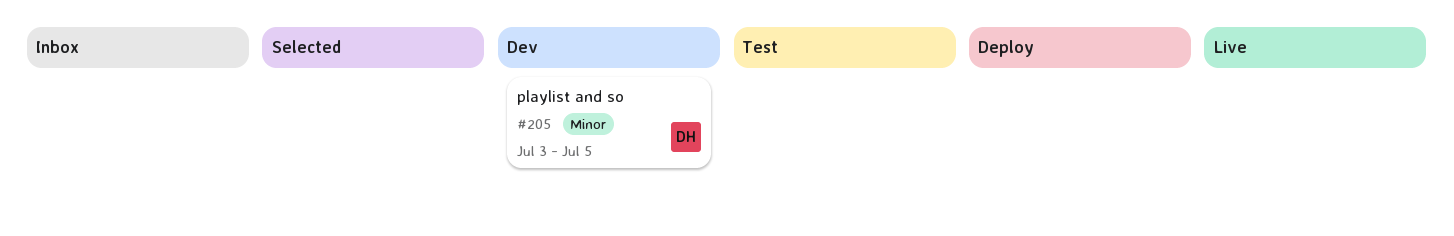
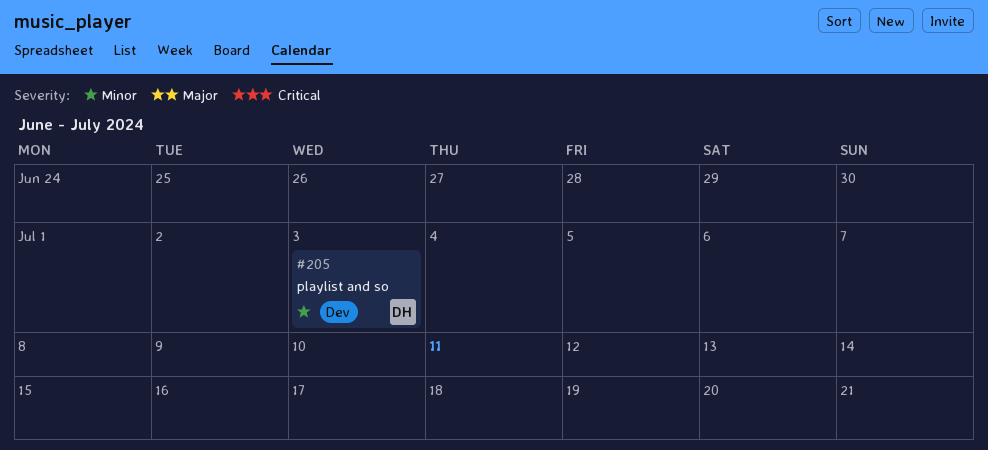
#205, due: Jul 5 -> Jul 3

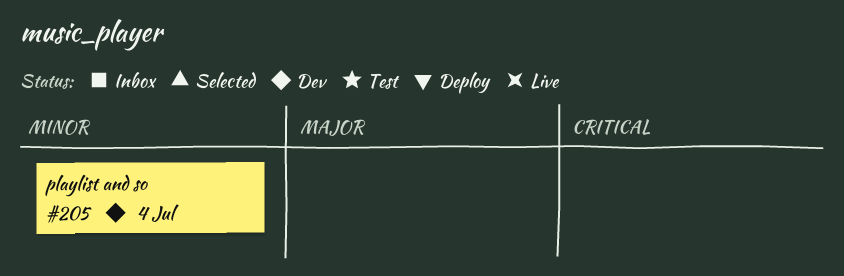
#205, due: Jul 3 -> Jul 4

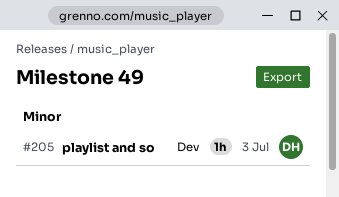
#205, due: Jul 4 -> Jul 3

